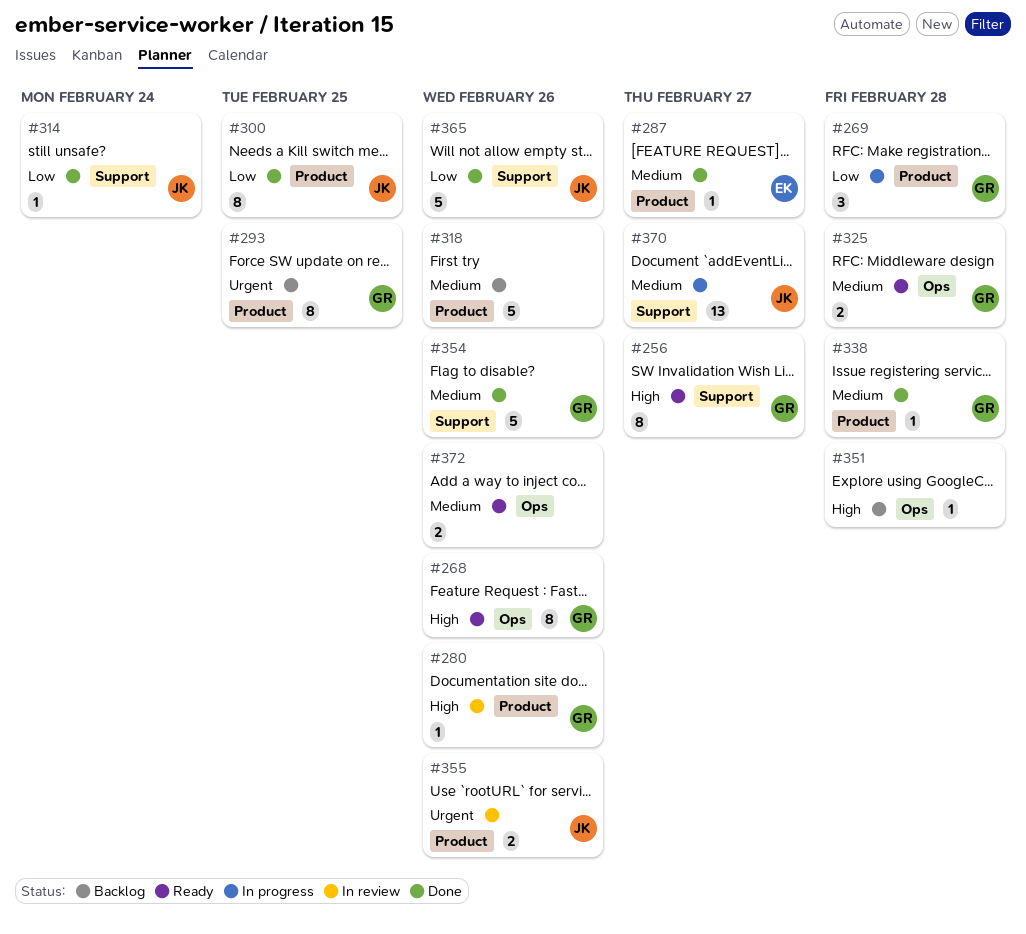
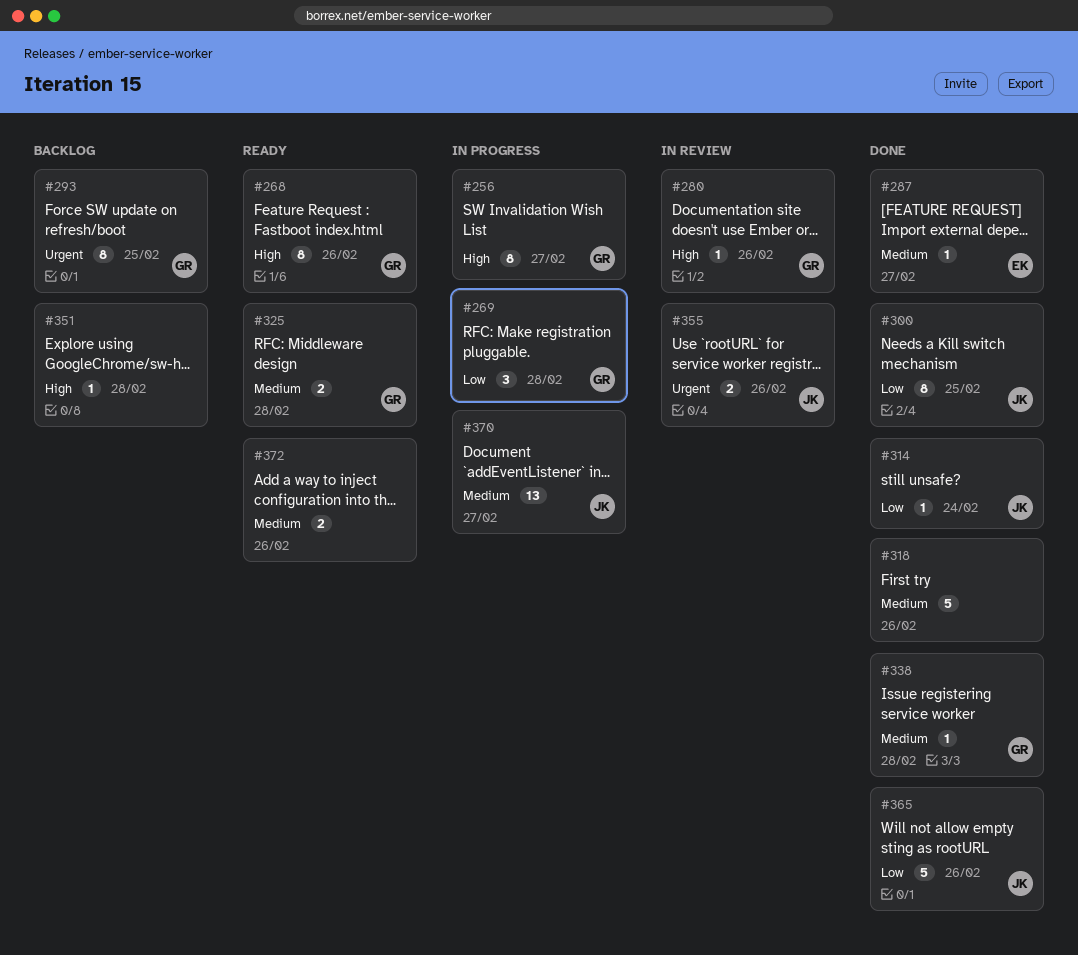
#256, status: Ready -> In progress
#318, status: Backlog -> Done
#354: present -> none

